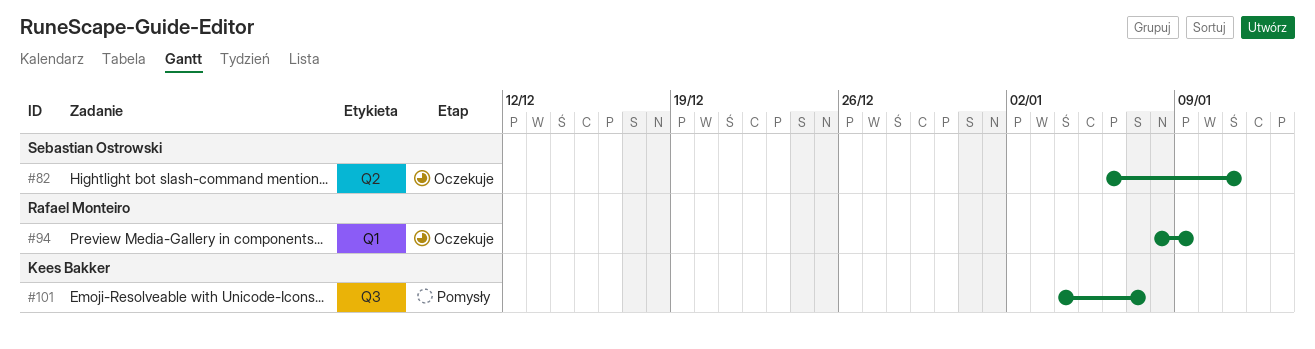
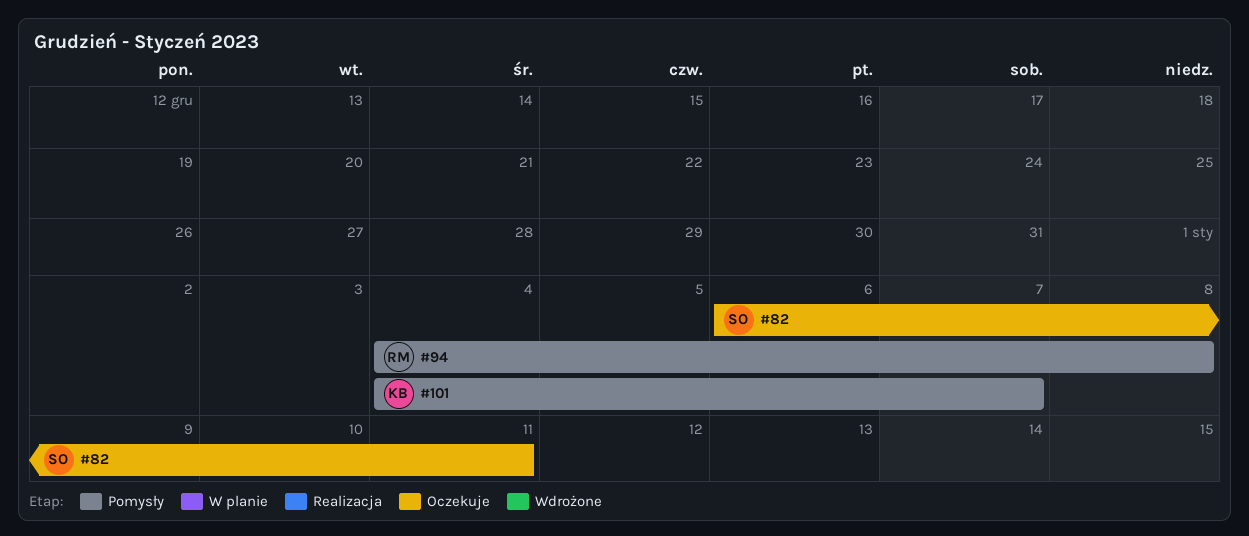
#94, status: Oczekuje -> Pomysły
#94, start: Jan 8 -> Jan 4
#94, due: Jan 9 -> Jan 8

